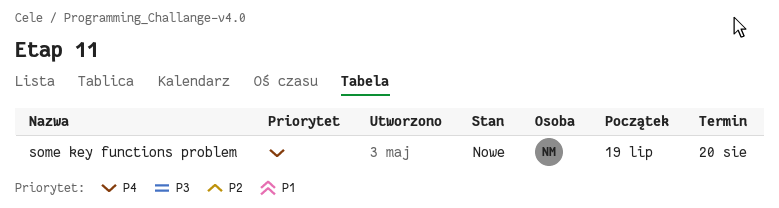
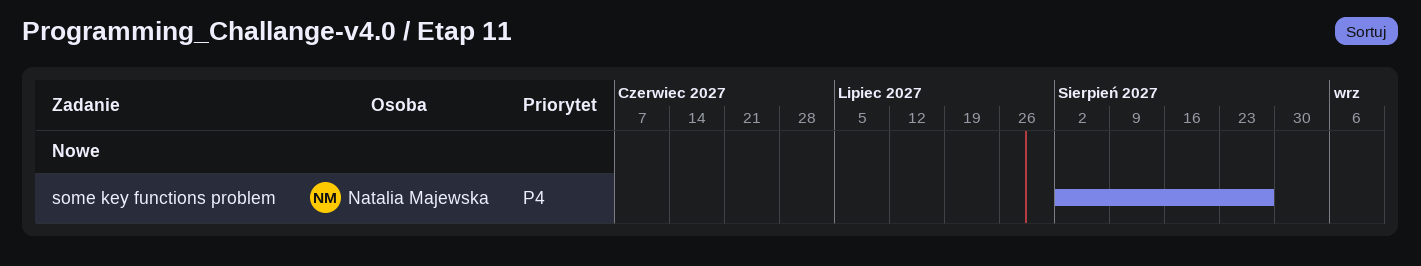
some key functions problem, start: Jul 19 -> Aug 2
some key functions problem, due: Aug 20 -> Aug 27

